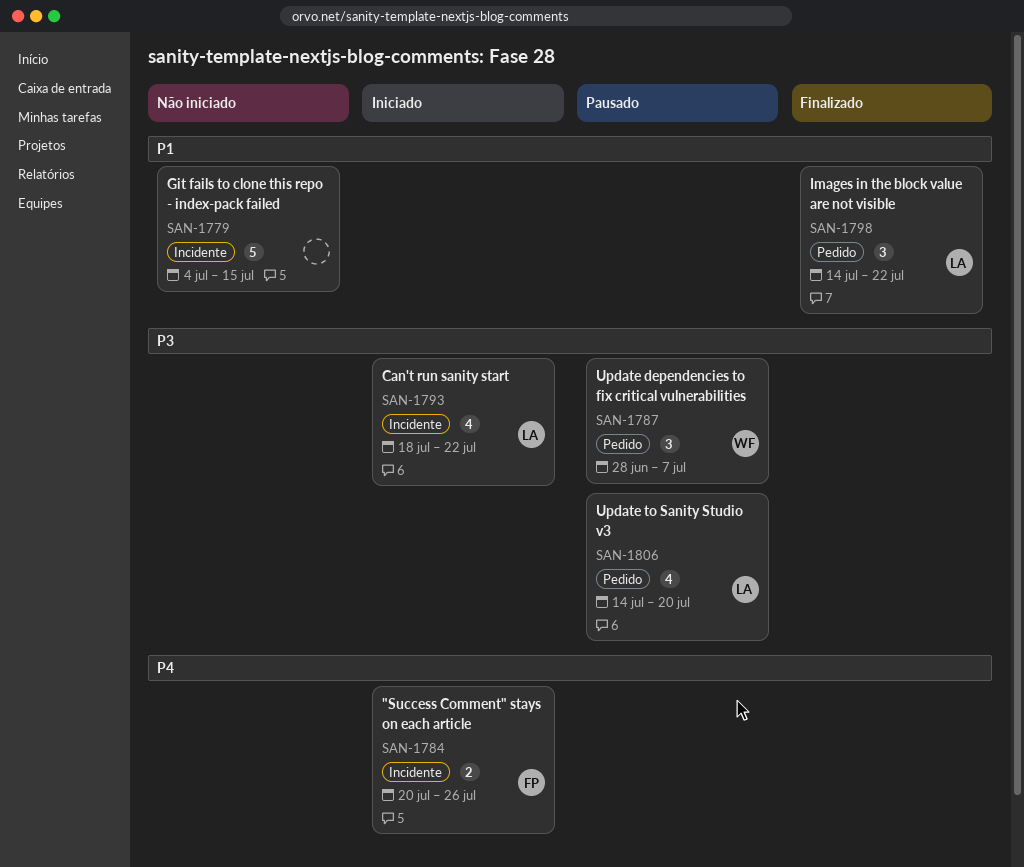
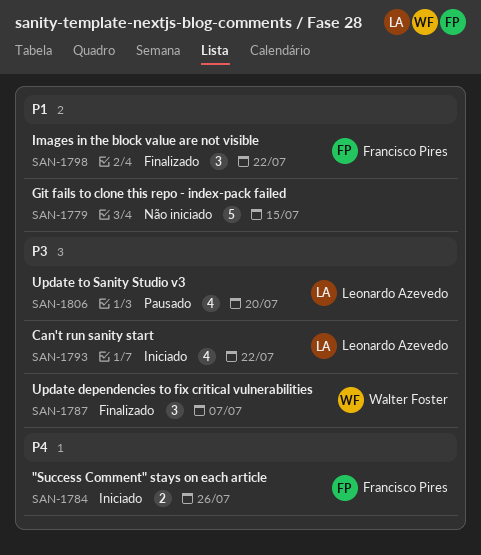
SAN-1787, status: Pausado -> Finalizado
SAN-1798, owner: Leonardo Azevedo -> Francisco Pires

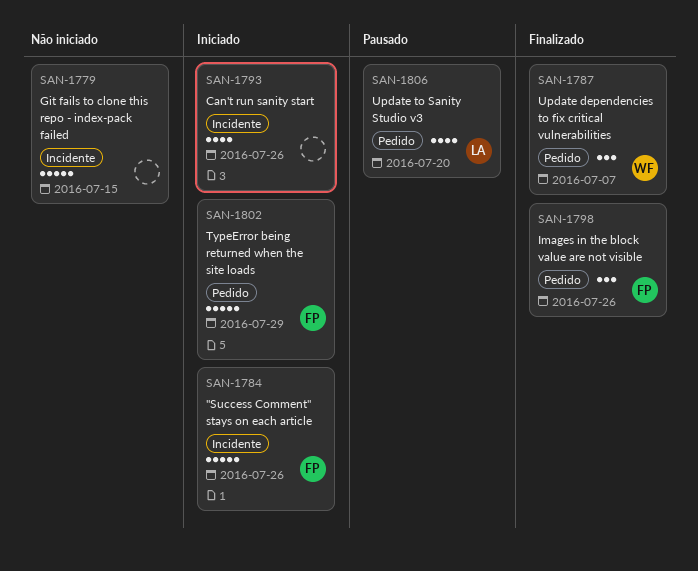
SAN-1784, estimate: 2 -> 5
SAN-1793, owner: Leonardo Azevedo -> none
SAN-1793, due: Jul 22 -> Jul 26
SAN-1798, due: Jul 22 -> Jul 26
SAN-1802: none -> present

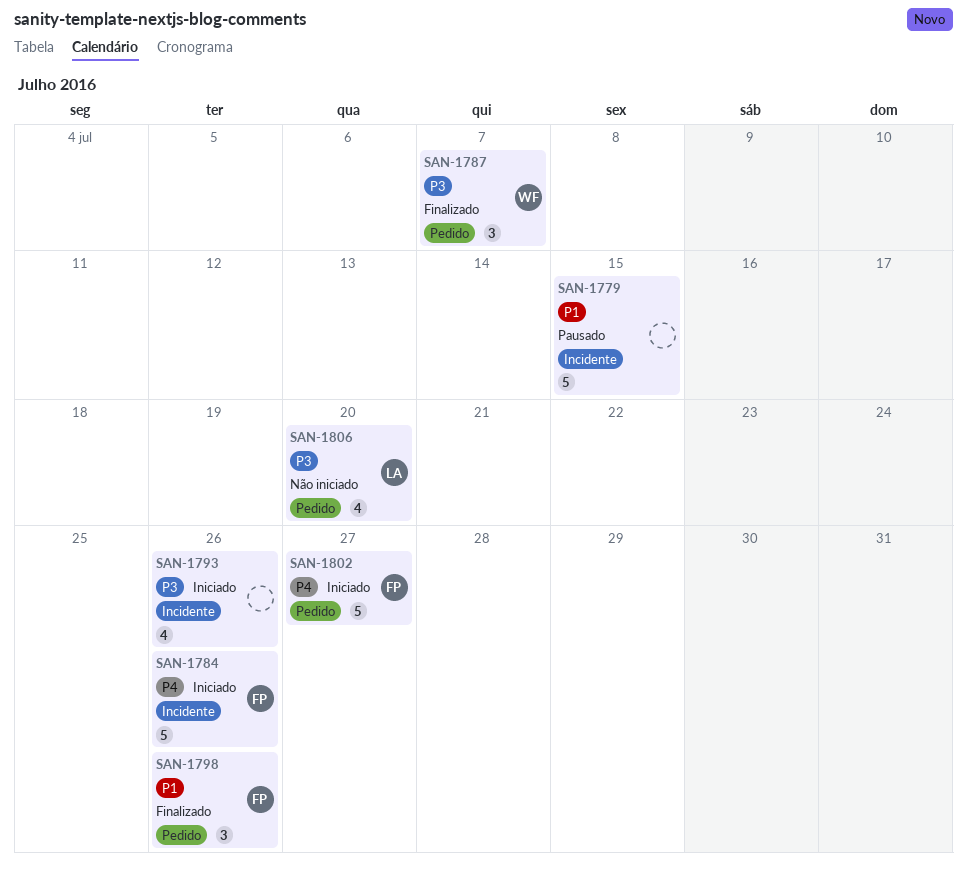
SAN-1779, status: Não iniciado -> Pausado
SAN-1802, due: Jul 29 -> Jul 27
SAN-1806, status: Pausado -> Não iniciado

